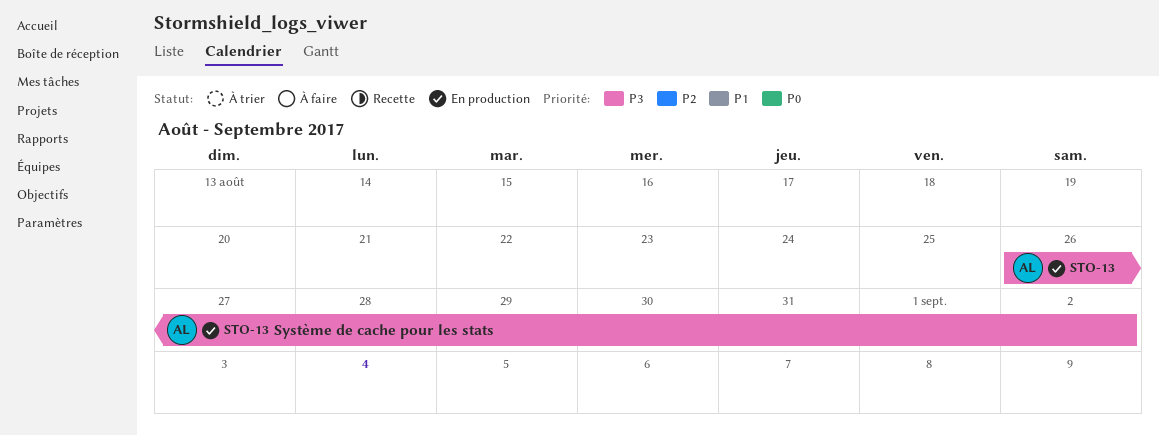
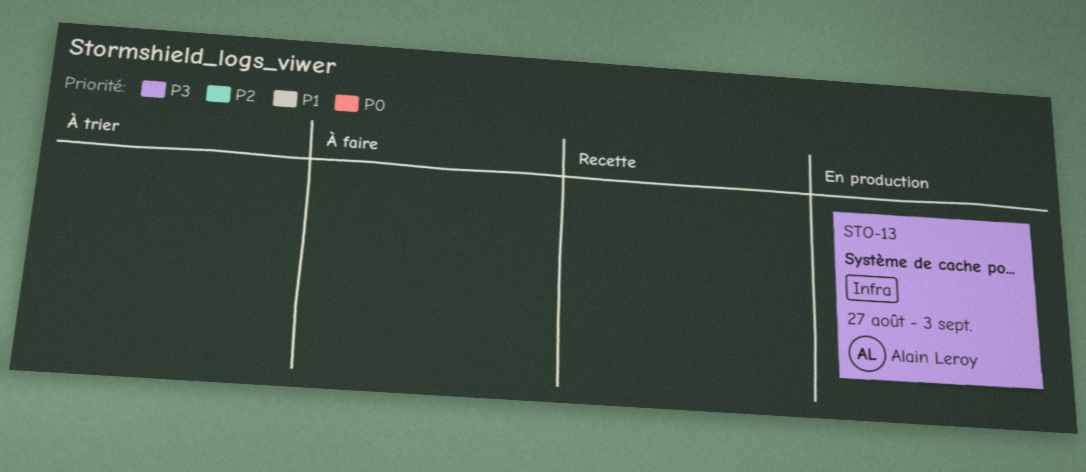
STO-13, start: Aug 26 -> Aug 27
STO-13, due: Sep 2 -> Sep 3

